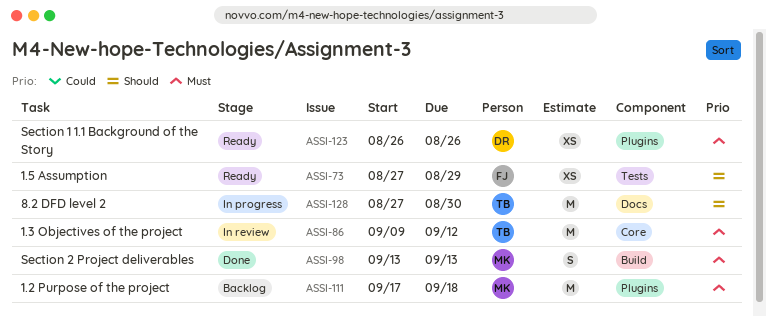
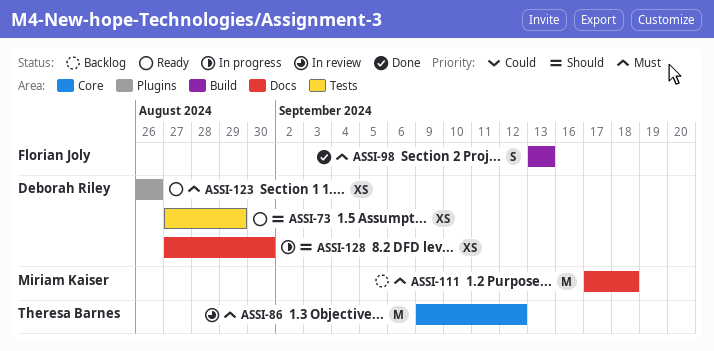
ASSI-73, owner: Florian Joly -> Deborah Riley
ASSI-98, owner: Miriam Kaiser -> Florian Joly
ASSI-111, label: Plugins -> Docs
ASSI-128, owner: Theresa Barnes -> Deborah Riley
ASSI-128, estimate: M -> XS

